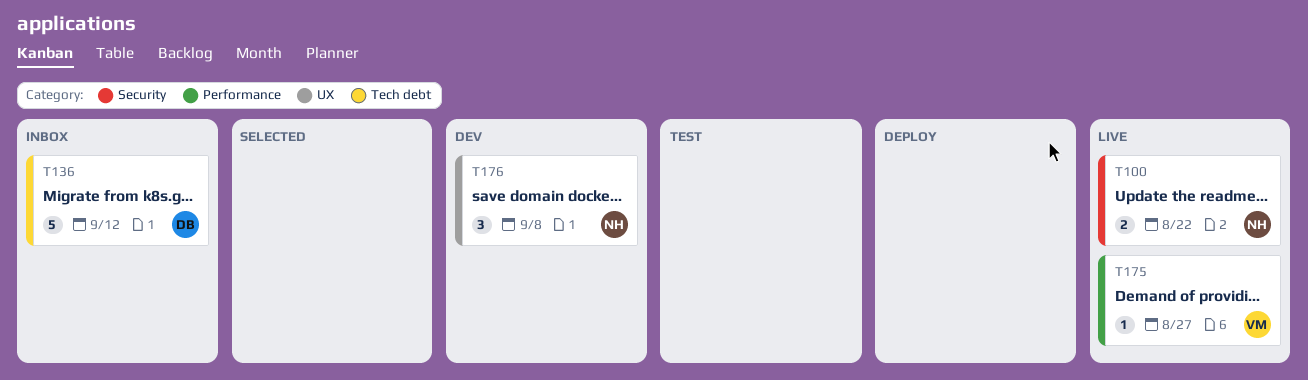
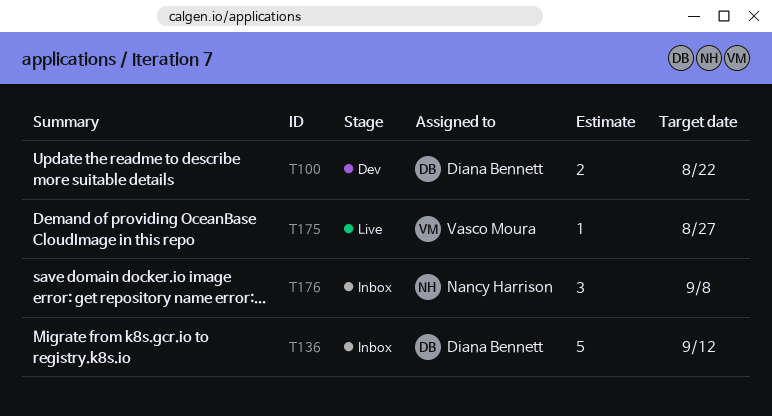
T100, status: Live -> Dev
T100, owner: Nancy Harrison -> Diana Bennett
T176, status: Dev -> Inbox

